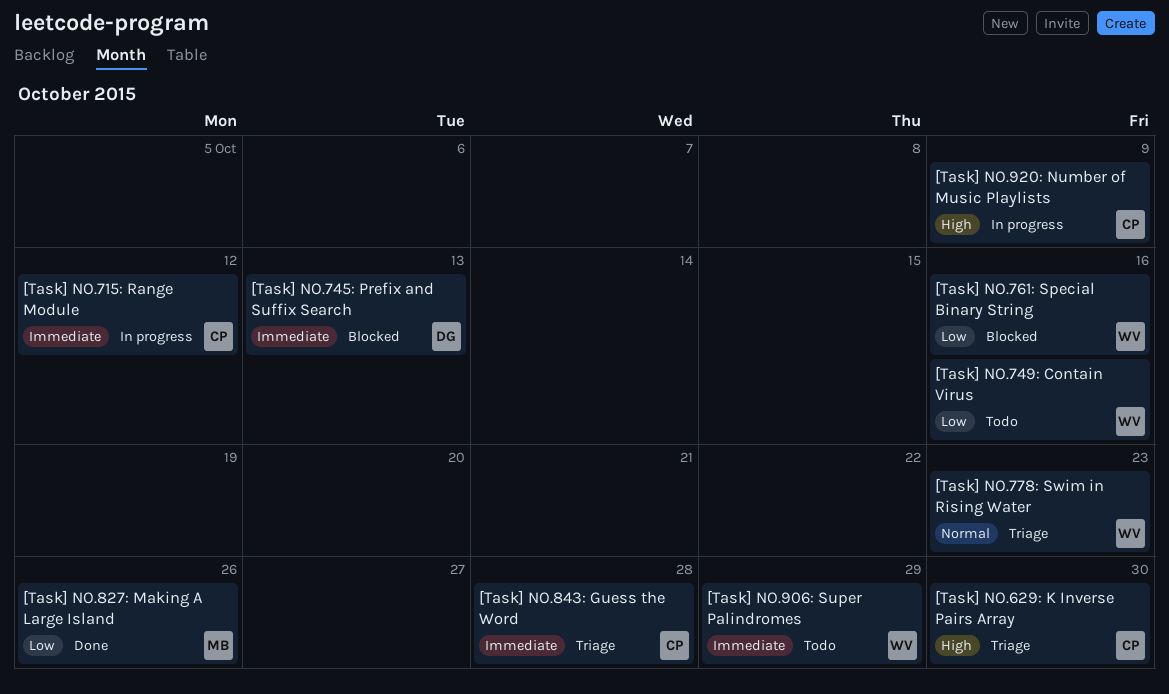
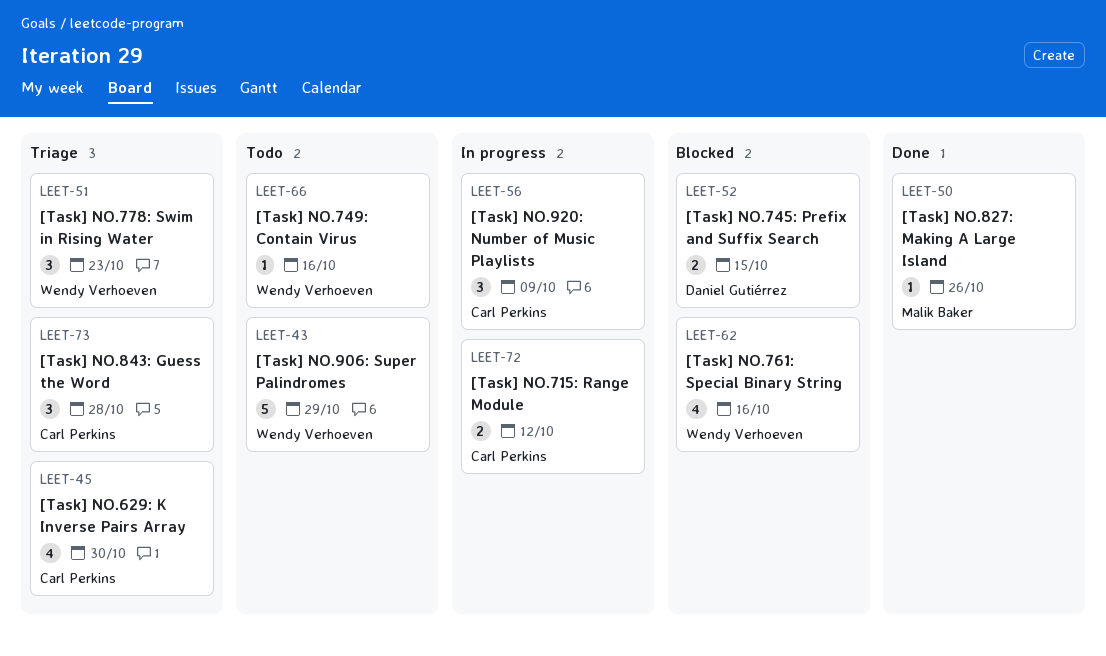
[Task] NO.745: Prefix and Suffix Search, due: Oct 13 -> Oct 15

